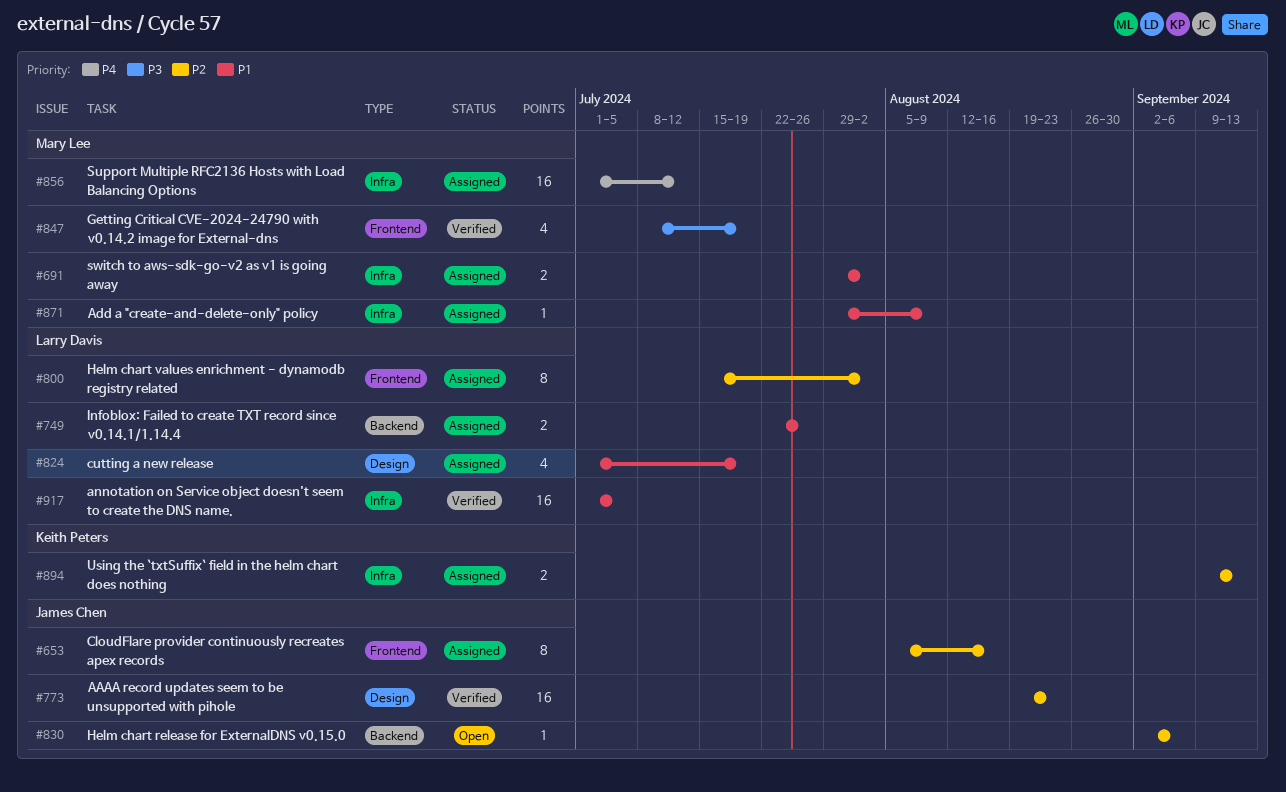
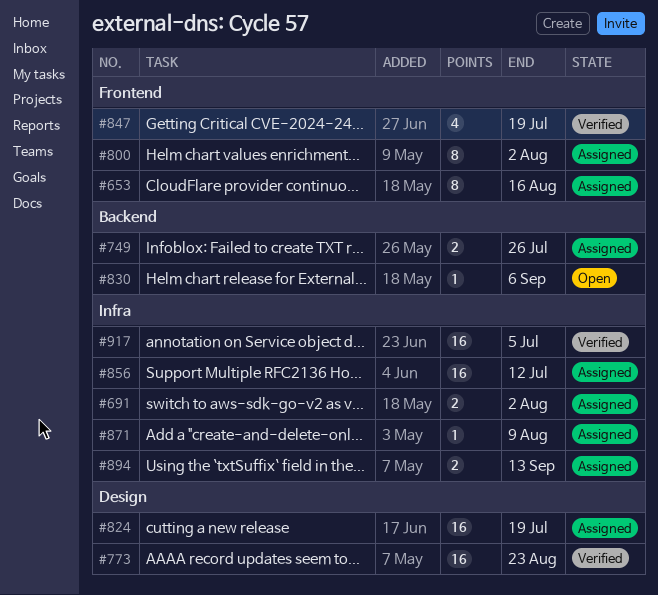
#824, estimate: 4 -> 16

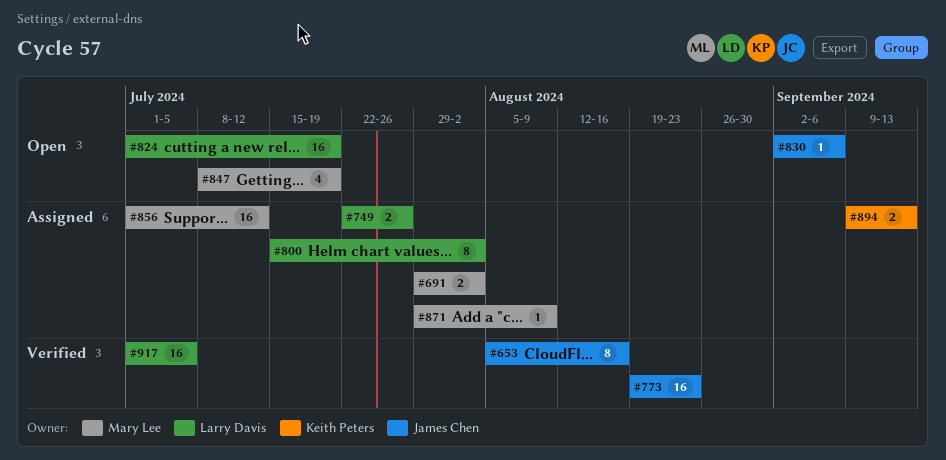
#653, status: Assigned -> Verified
#824, status: Assigned -> Open
#847, status: Verified -> Open

